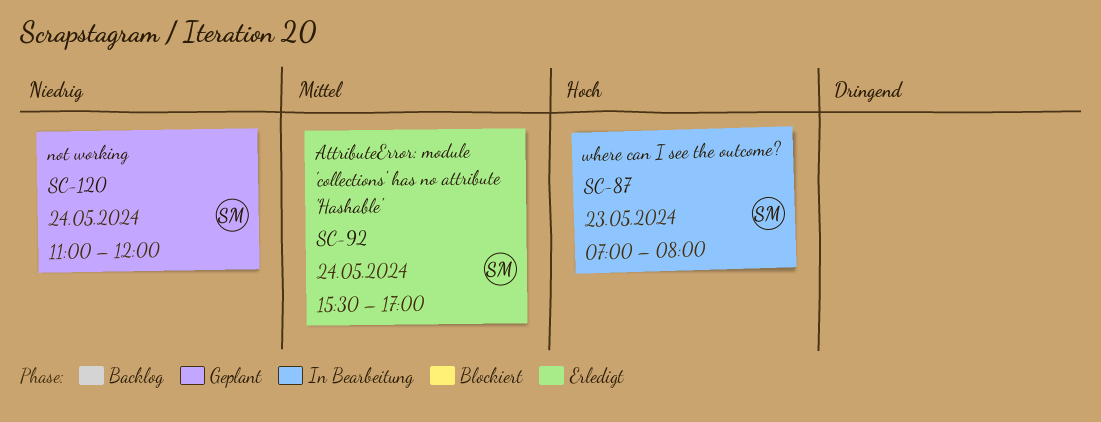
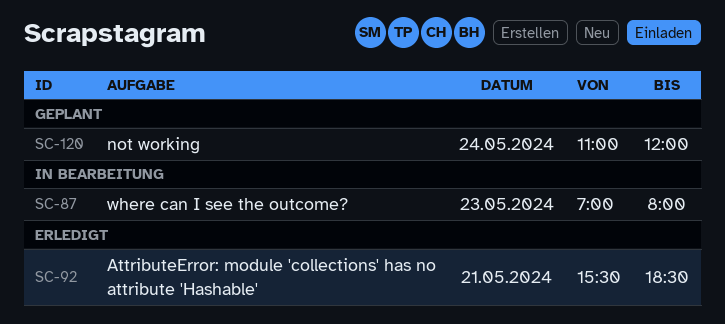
SC-92, day: May 24 -> May 21
SC-92, ends: 17:00 -> 18:30

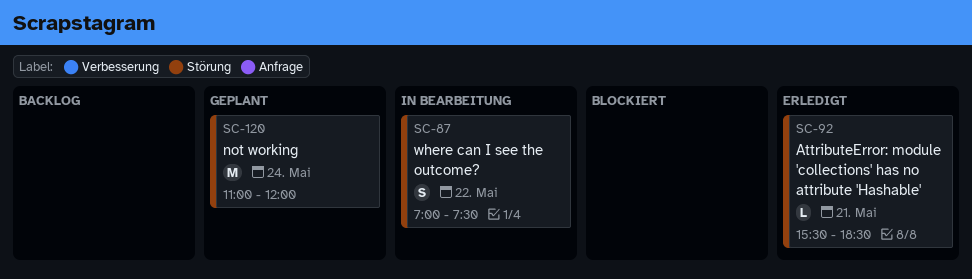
SC-87, day: May 23 -> May 22
SC-87, ends: 08:00 -> 07:30

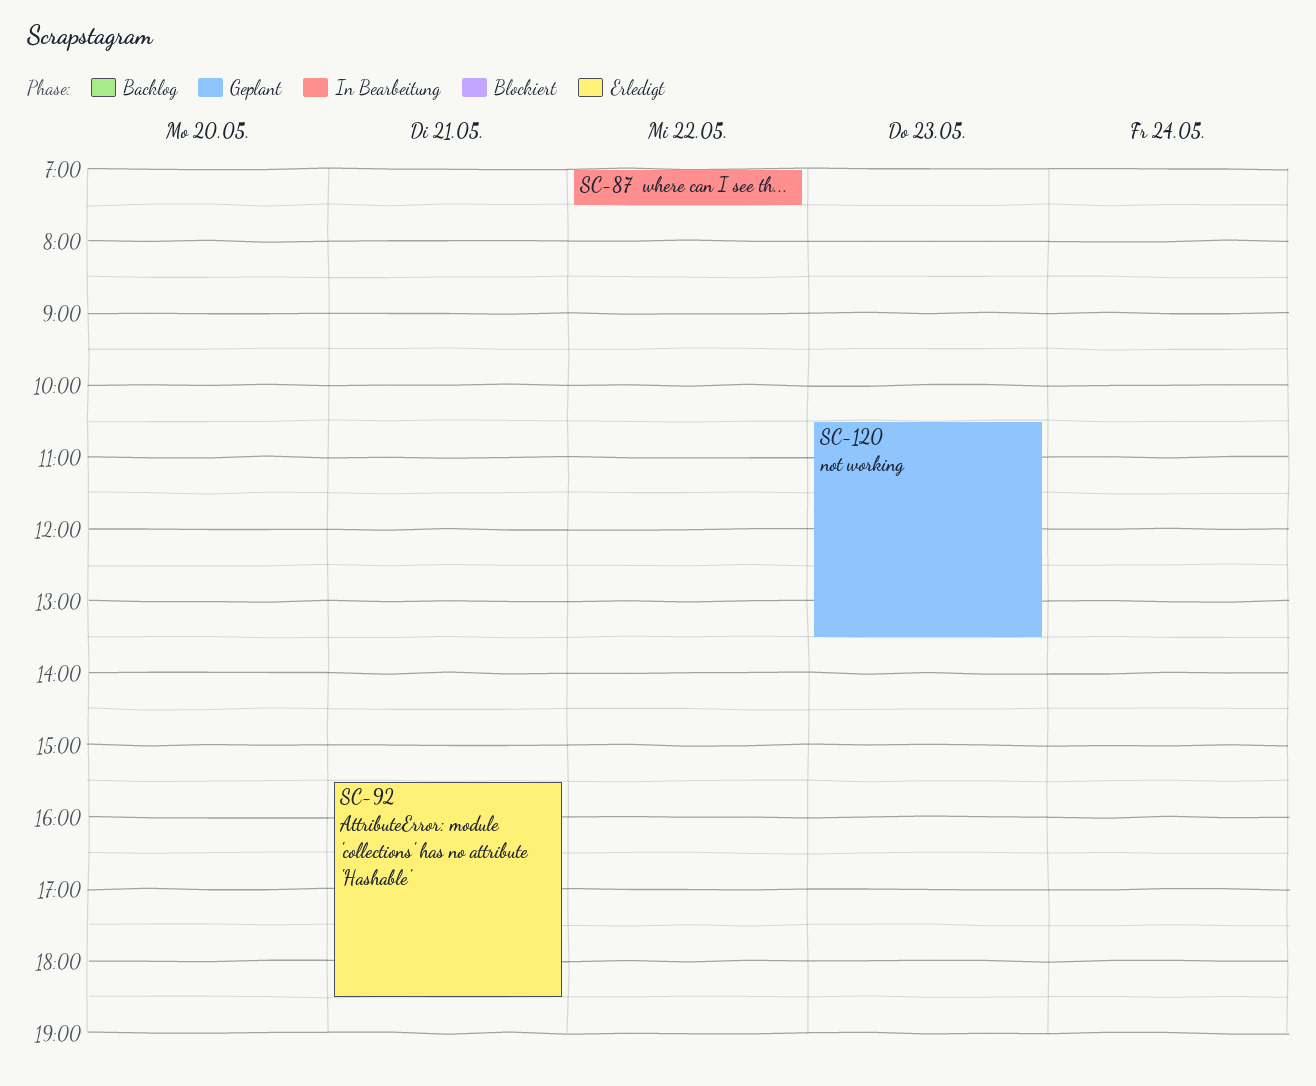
SC-120, day: May 24 -> May 23
SC-120, begins: 11:00 -> 10:30
SC-120, ends: 12:00 -> 13:30

